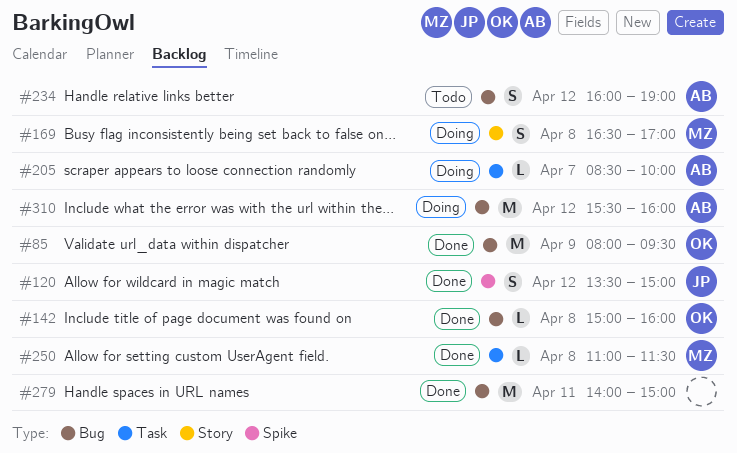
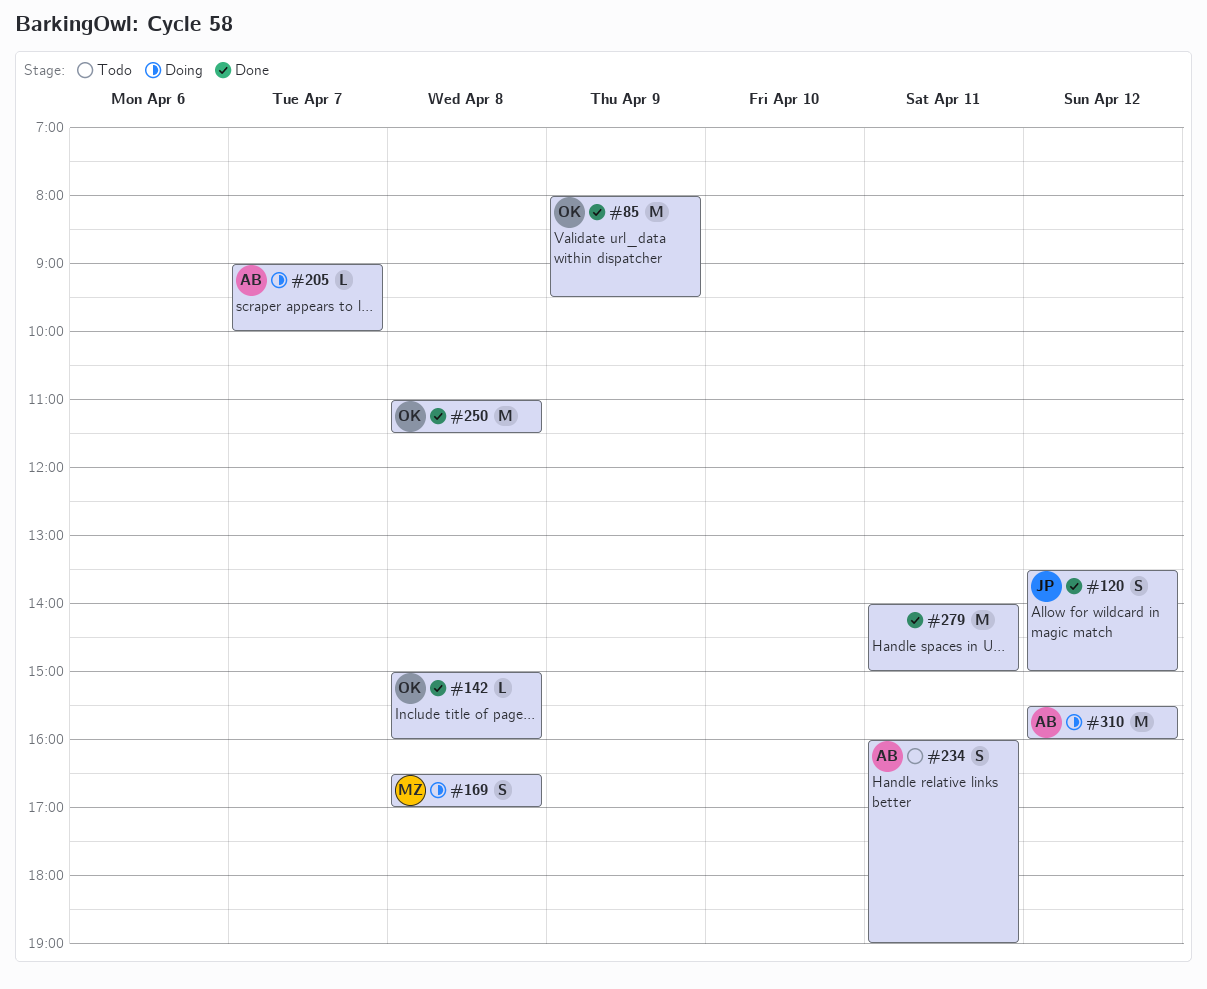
#205, begins: 08:30 -> 09:00
#234, day: Apr 12 -> Apr 11
#250, owner: MZ -> OK
#250, estimate: L -> M

